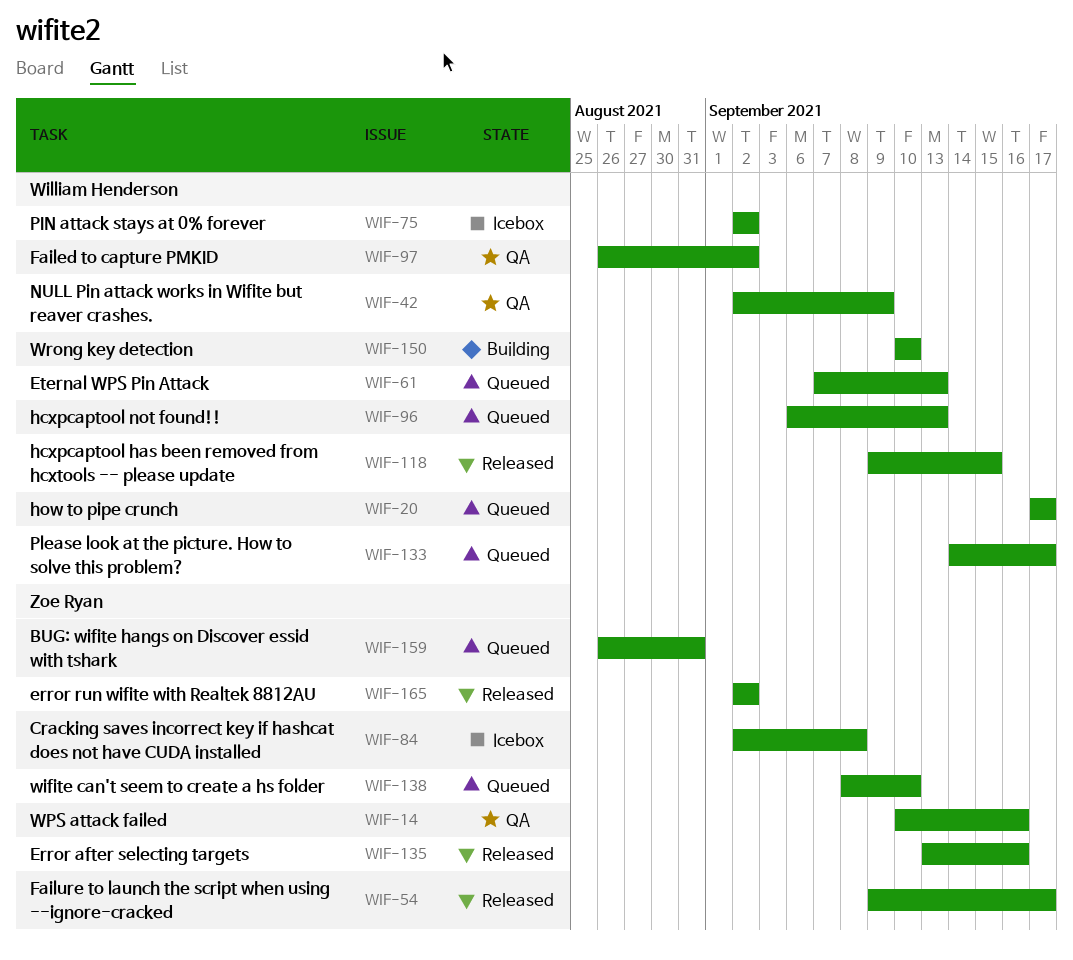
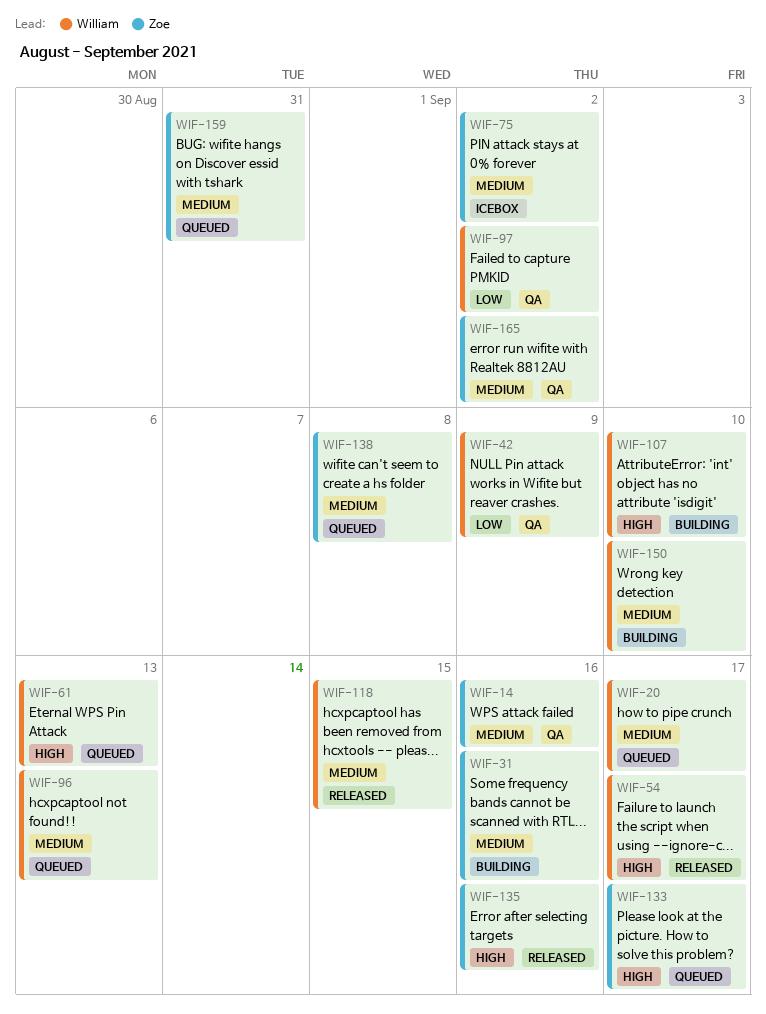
WIF-31: none -> present
WIF-54, owner: Zoe Ryan -> William Henderson
WIF-75, owner: William Henderson -> Zoe Ryan
WIF-84: present -> none
WIF-107: none -> present
WIF-133, owner: William Henderson -> Zoe Ryan
WIF-138, due: Sep 10 -> Sep 8
WIF-165, status: Released -> QA

